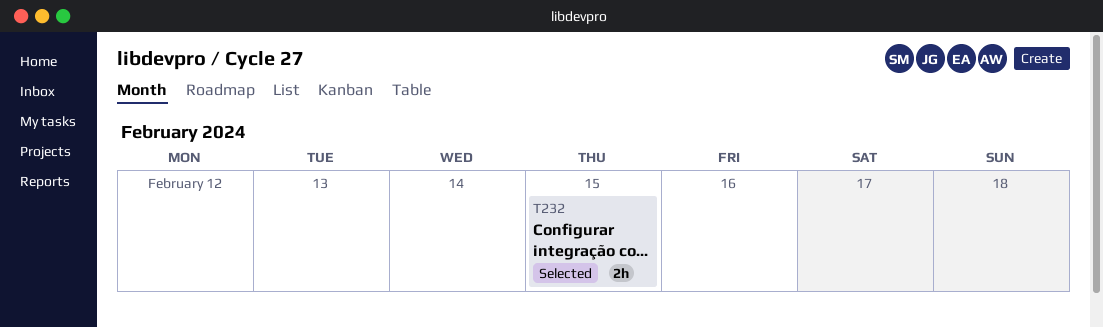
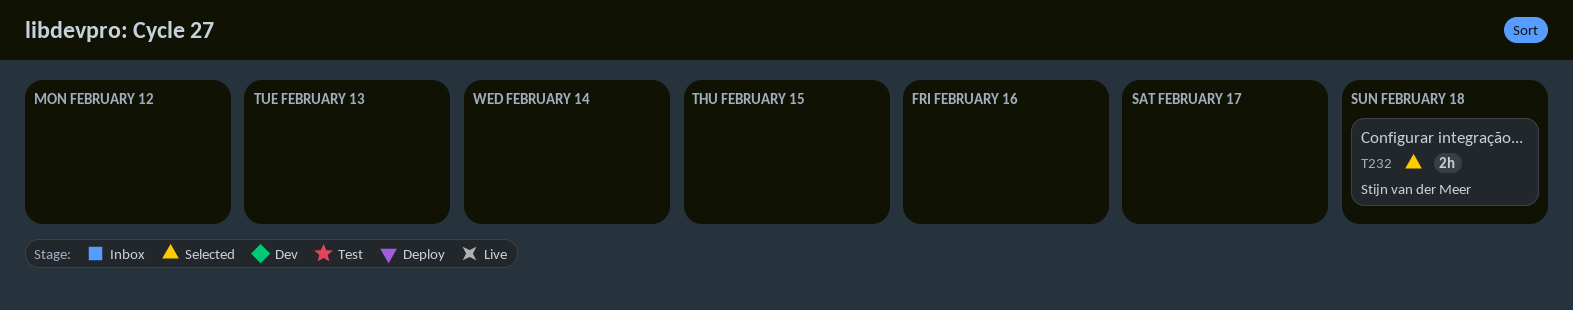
T232, due: Feb 15 -> Feb 18

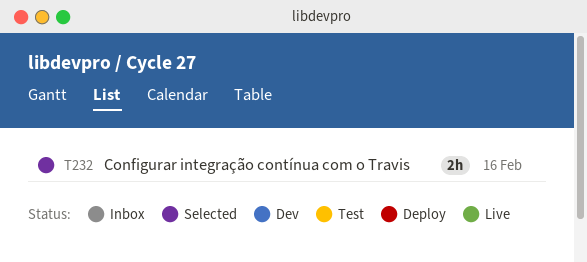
T232, due: Feb 18 -> Feb 16

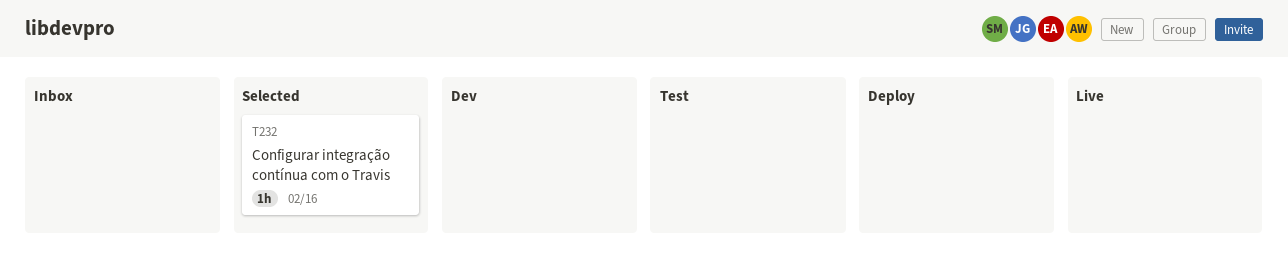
T232, estimate: 2h -> 1h

